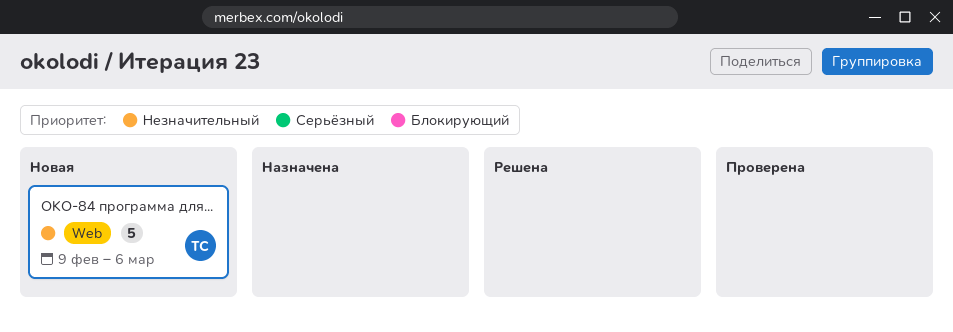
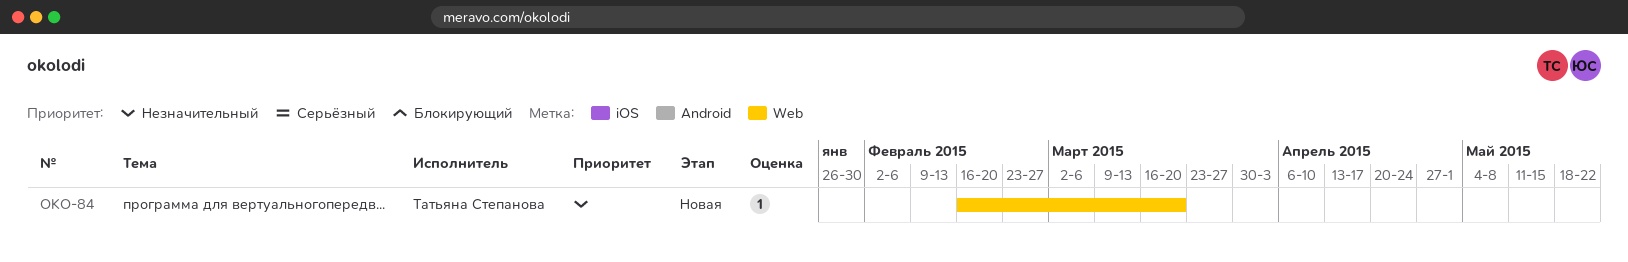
OKO-84, estimate: 5 -> 1
OKO-84, start: Feb 9 -> Feb 16
OKO-84, due: Mar 6 -> Mar 20

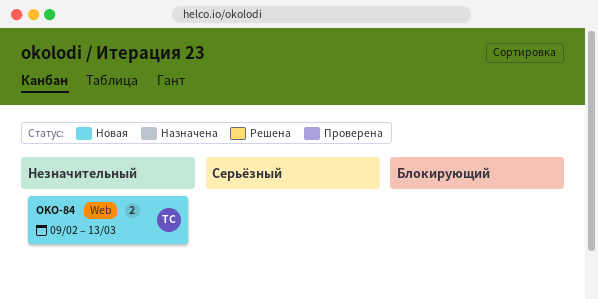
OKO-84, estimate: 1 -> 2
OKO-84, start: Feb 16 -> Feb 9
OKO-84, due: Mar 20 -> Mar 13

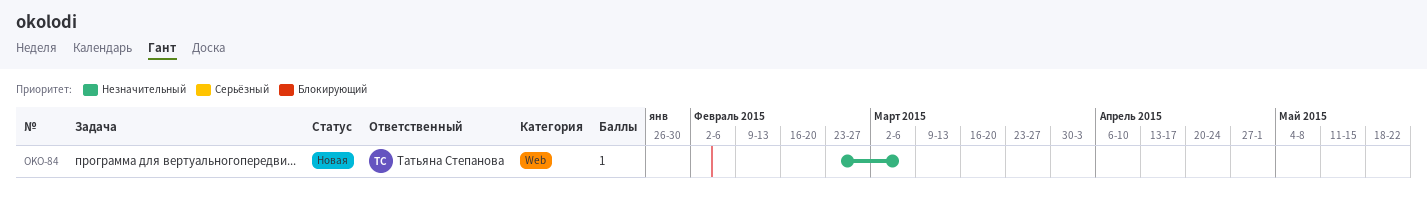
OKO-84, estimate: 2 -> 1
OKO-84, start: Feb 9 -> Feb 23
OKO-84, due: Mar 13 -> Mar 6

